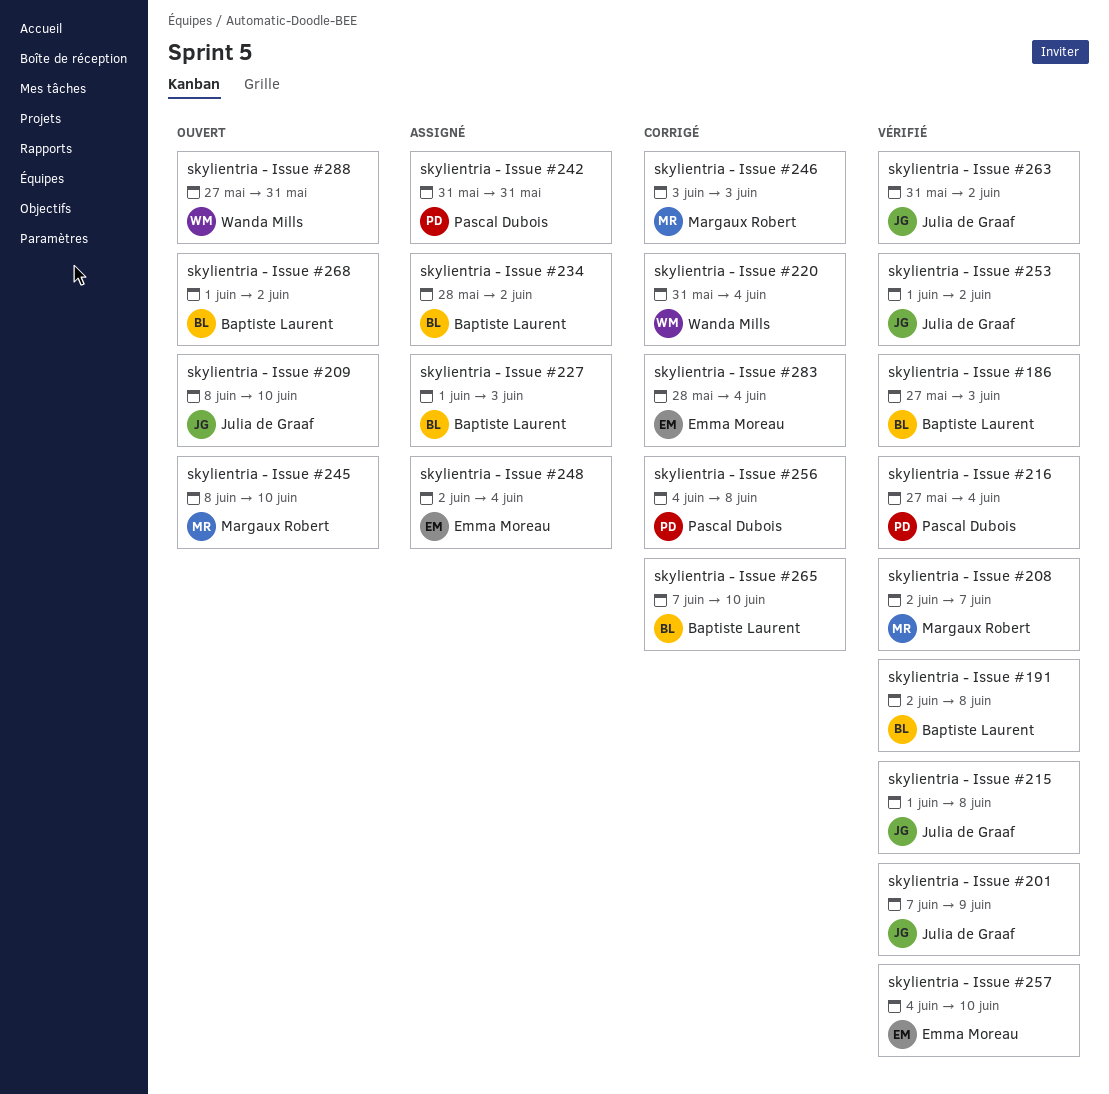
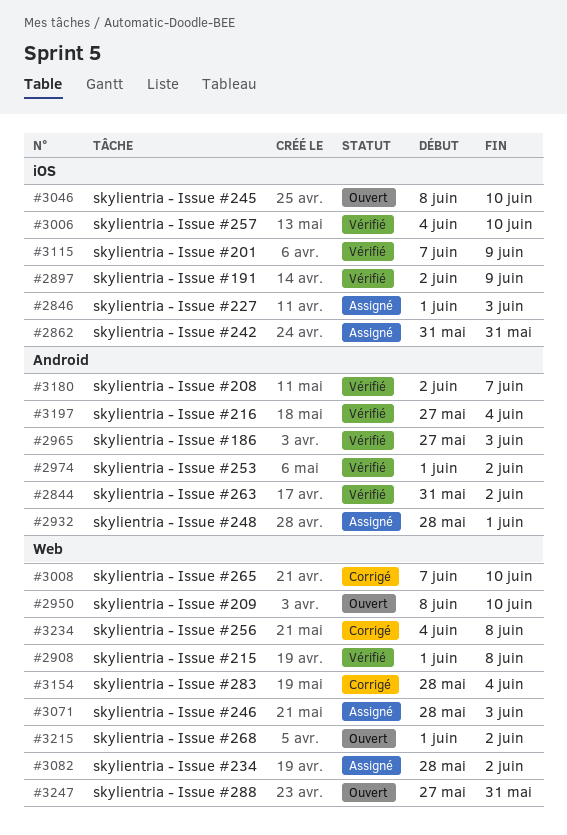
skylientria - Issue #191, due: Jun 8 -> Jun 9
skylientria - Issue #220: present -> none
skylientria - Issue #246, status: Corrigé -> Assigné
skylientria - Issue #246, start: Jun 3 -> May 28
skylientria - Issue #248, start: Jun 2 -> May 28
skylientria - Issue #248, due: Jun 4 -> Jun 1

